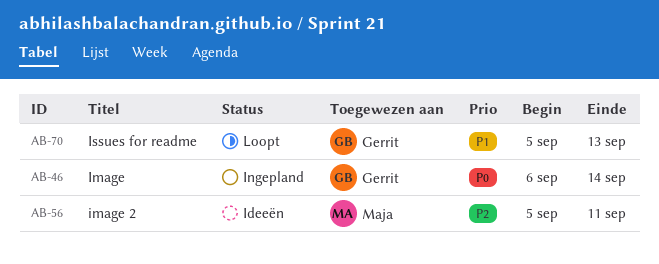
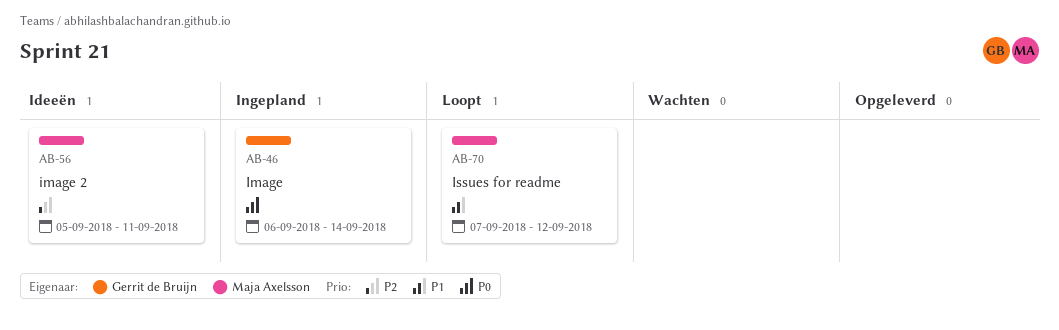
AB-70, owner: Gerrit de Bruijn -> Maja Axelsson
AB-70, start: Sep 5 -> Sep 7
AB-70, due: Sep 13 -> Sep 12

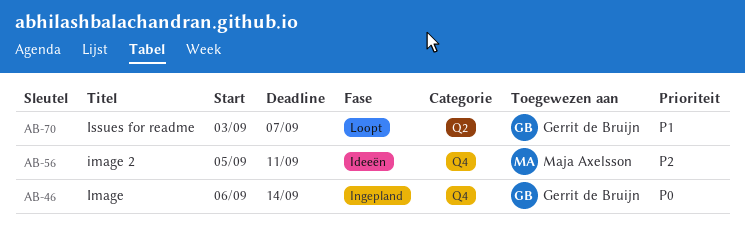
AB-70, owner: Maja Axelsson -> Gerrit de Bruijn
AB-70, start: Sep 7 -> Sep 3
AB-70, due: Sep 12 -> Sep 7

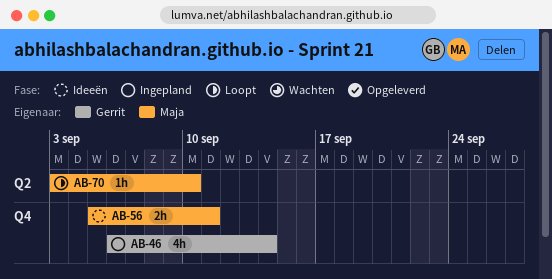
AB-70, owner: Gerrit de Bruijn -> Maja Axelsson
AB-70, due: Sep 7 -> Sep 10

